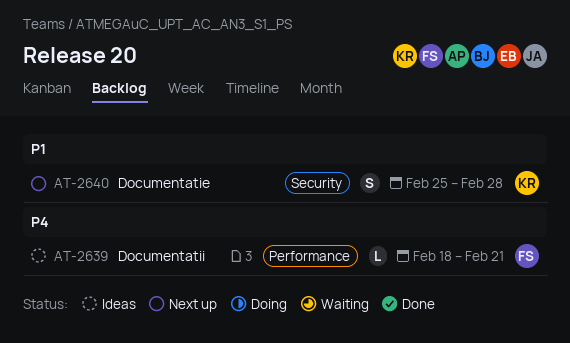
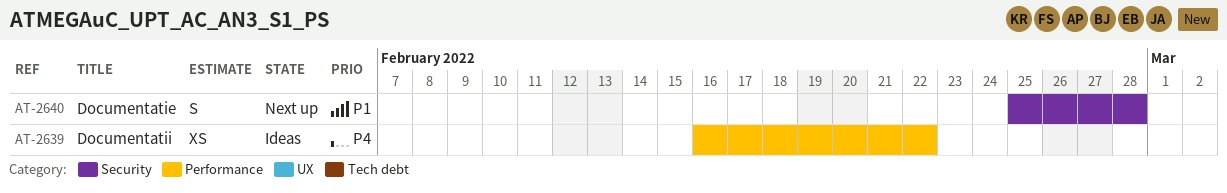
AT-2639, estimate: L -> XS
AT-2639, start: Feb 18 -> Feb 16
AT-2639, due: Feb 21 -> Feb 22

